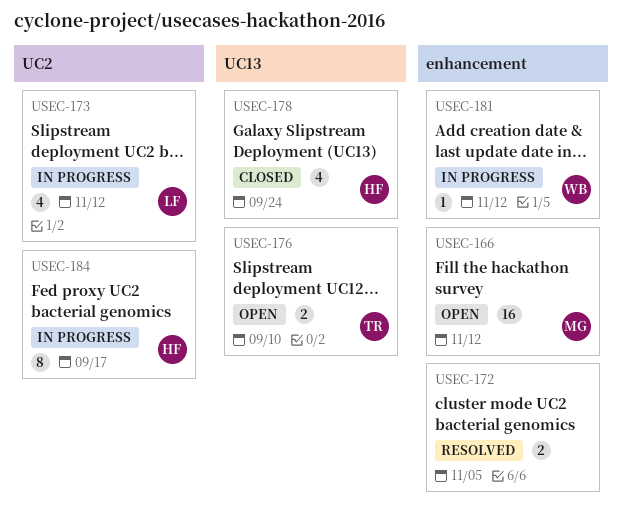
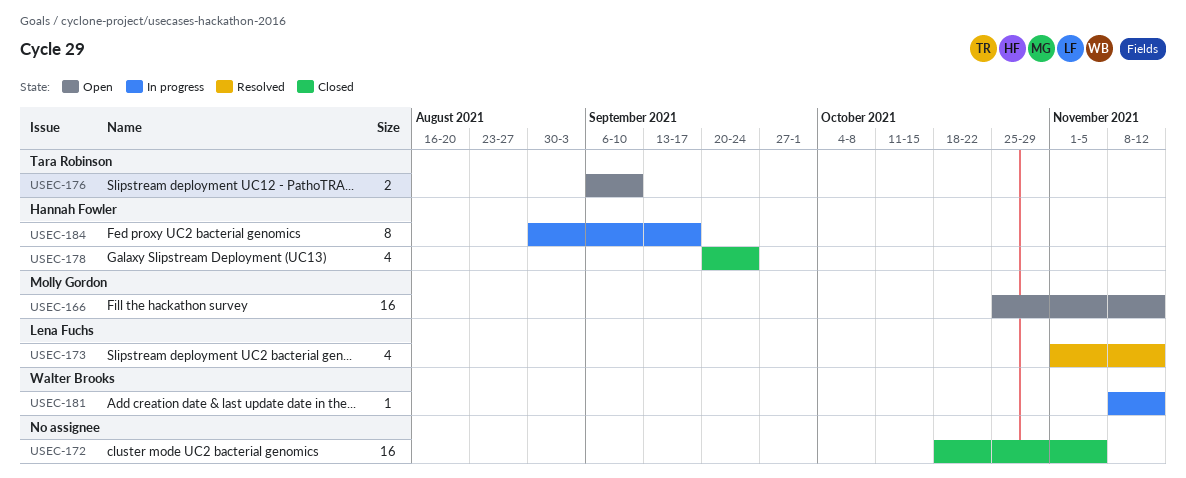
USEC-172, status: Resolved -> Closed
USEC-172, estimate: 2 -> 16
USEC-173, status: In progress -> Resolved

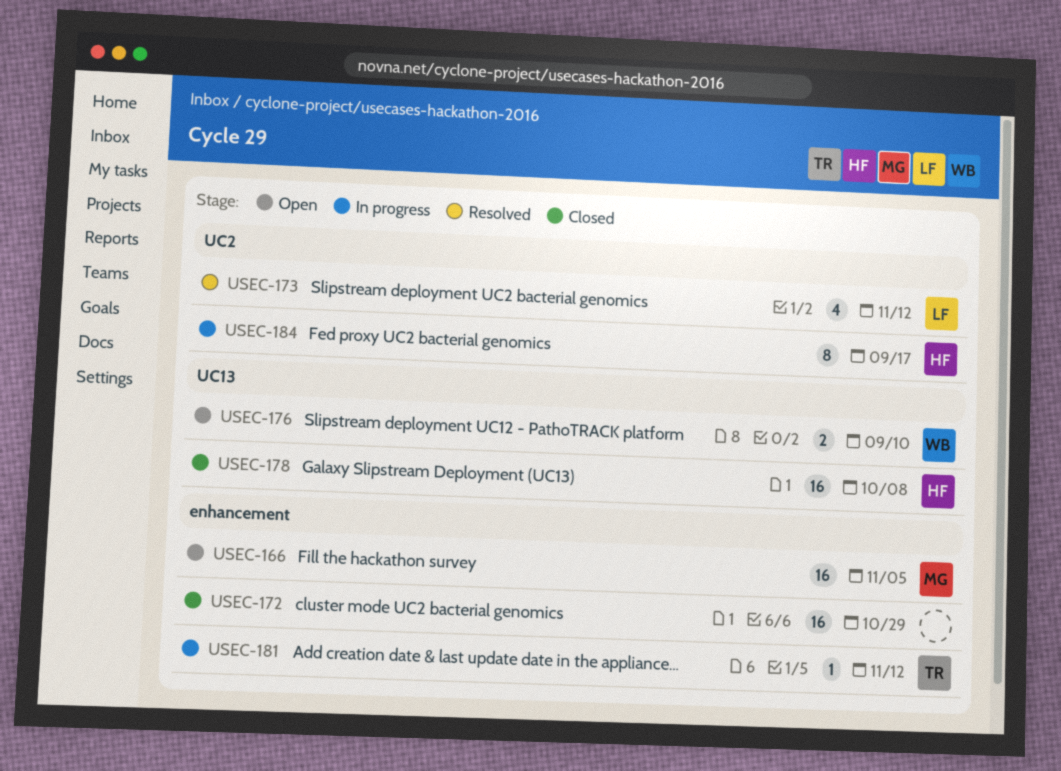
USEC-166, due: Nov 12 -> Nov 5
USEC-172, due: Nov 5 -> Oct 29
USEC-176, owner: Tara Robinson -> Walter Brooks
USEC-178, estimate: 4 -> 16
USEC-178, due: Sep 24 -> Oct 8
USEC-181, owner: Walter Brooks -> Tara Robinson

